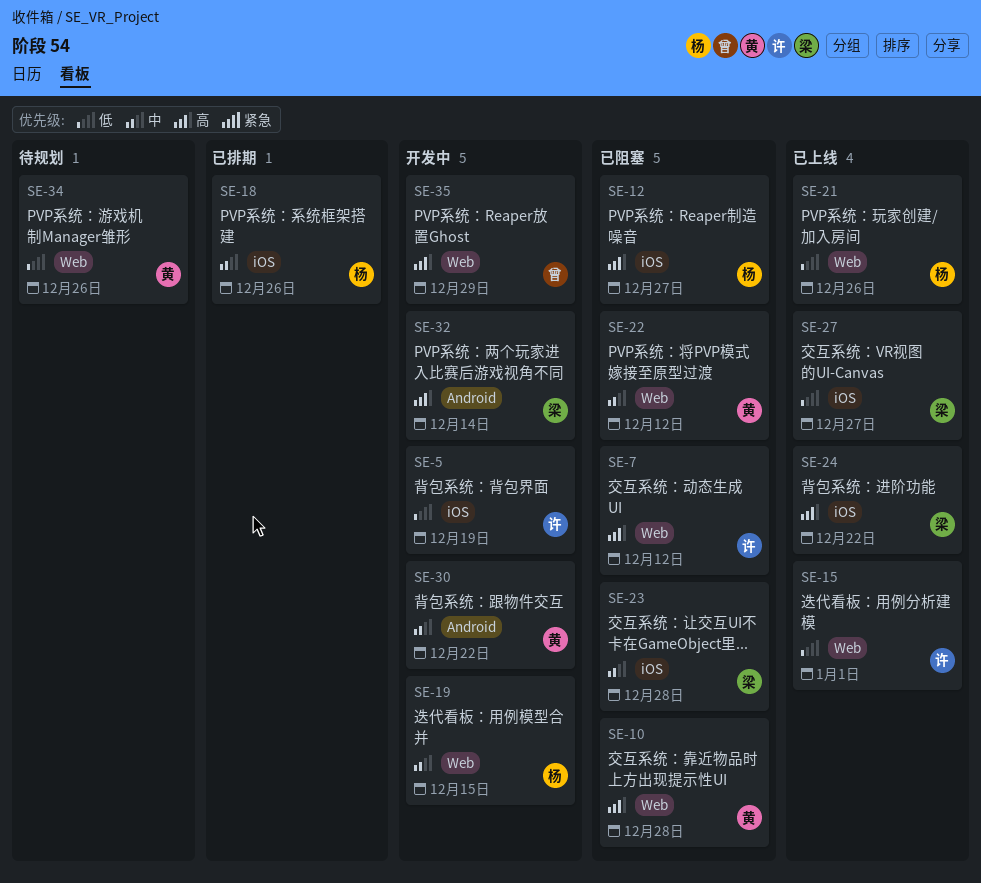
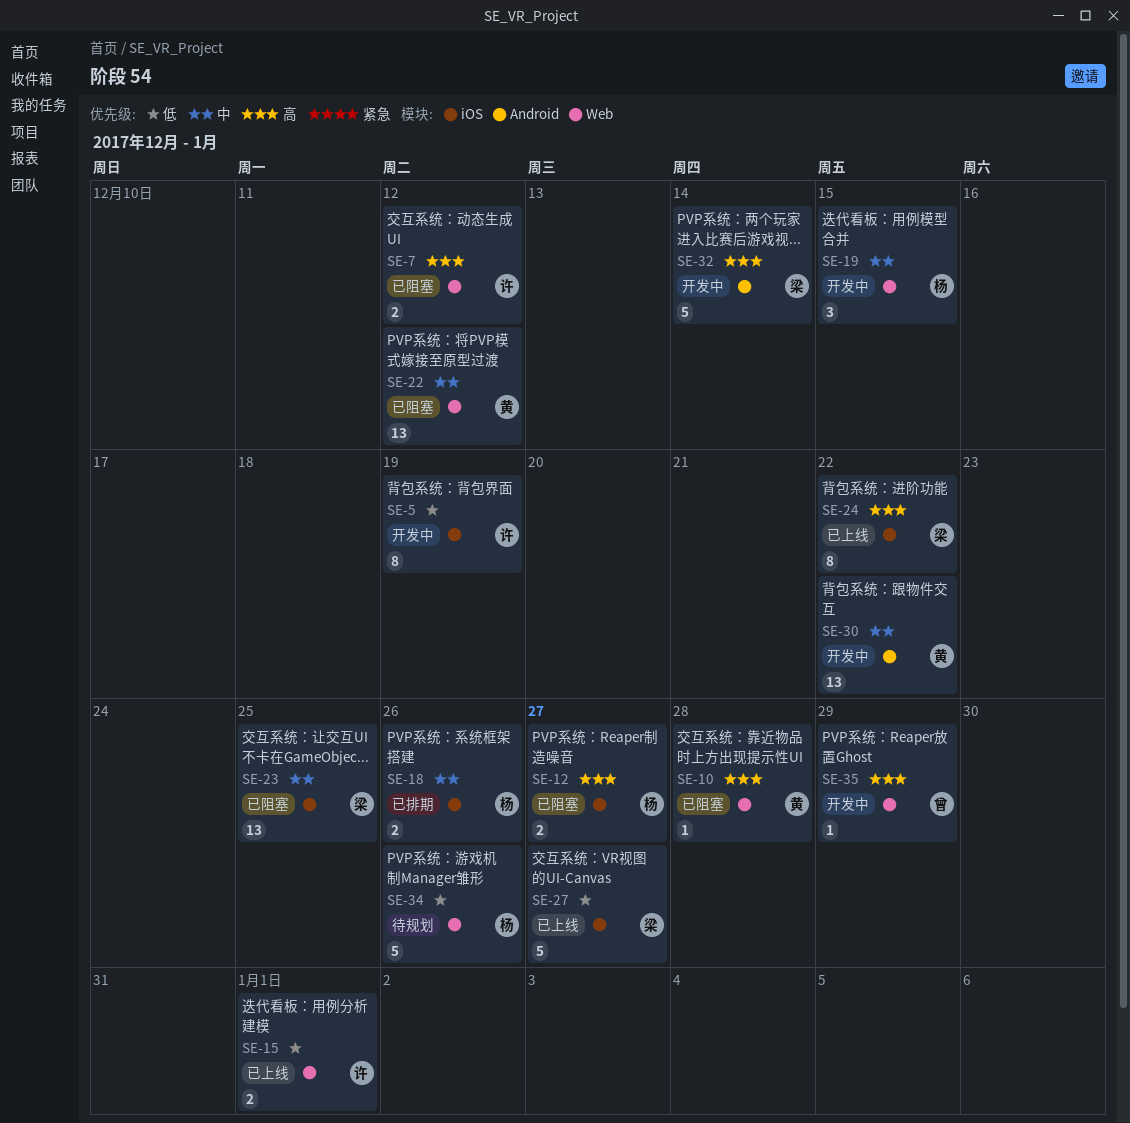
SE-21: present -> none
SE-23, due: Dec 28 -> Dec 25
SE-34, owner: 黄 -> 杨

